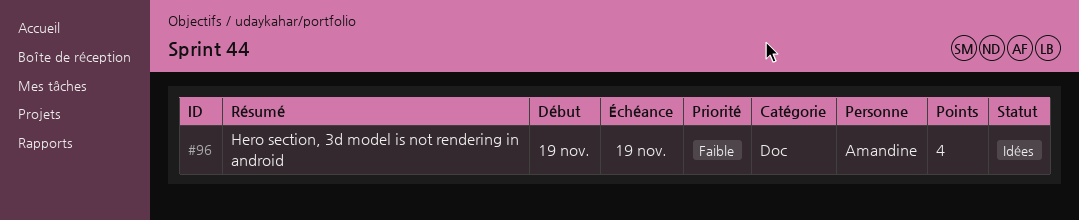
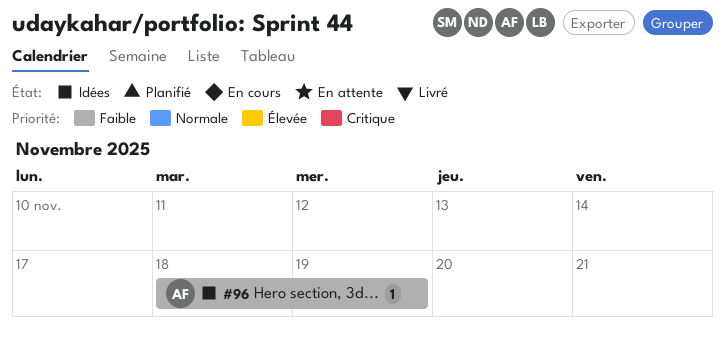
#96, estimate: 4 -> 1
#96, start: Nov 19 -> Nov 18

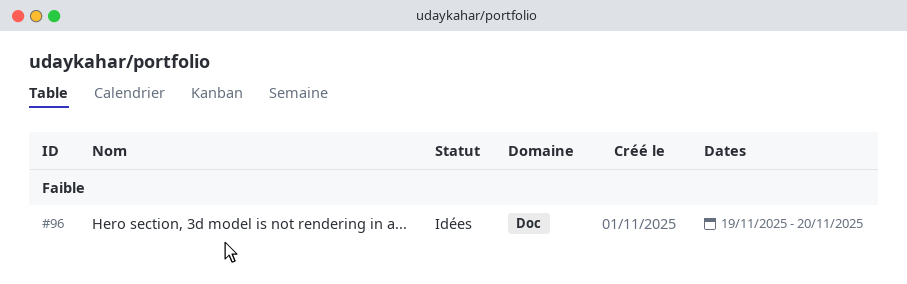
#96, start: Nov 18 -> Nov 19
#96, due: Nov 19 -> Nov 20

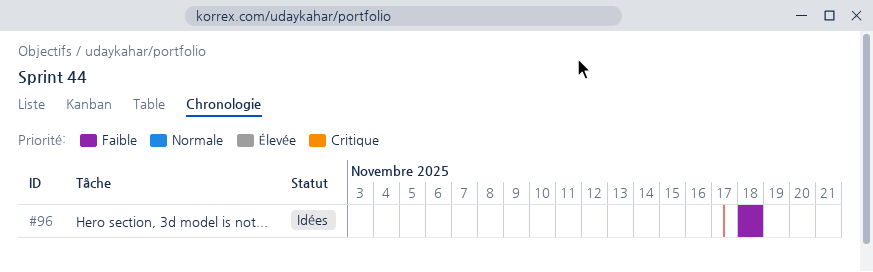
#96, start: Nov 19 -> Nov 18
#96, due: Nov 20 -> Nov 18

